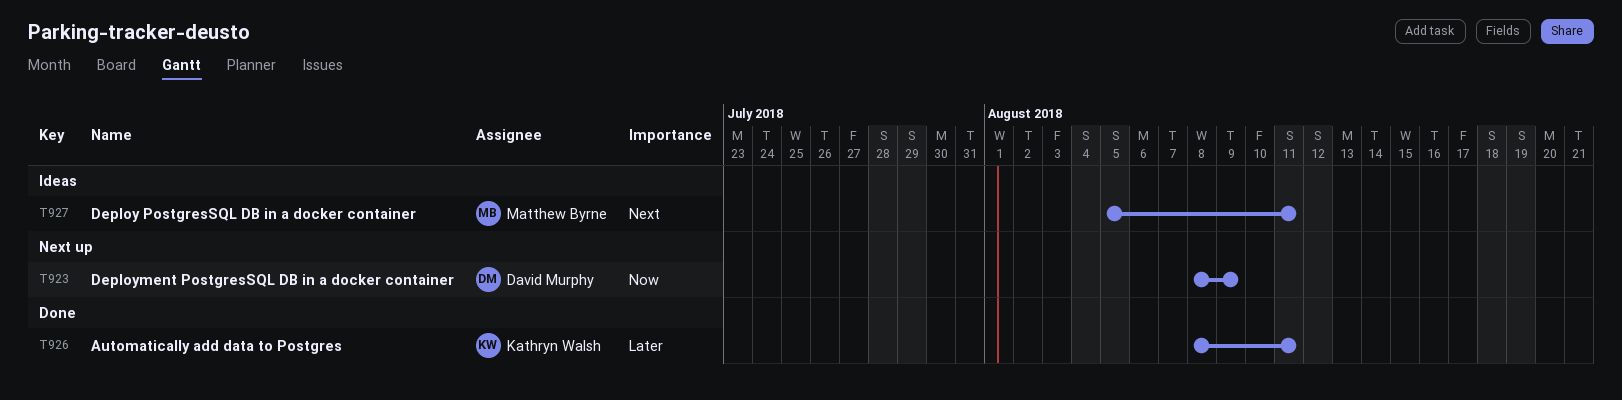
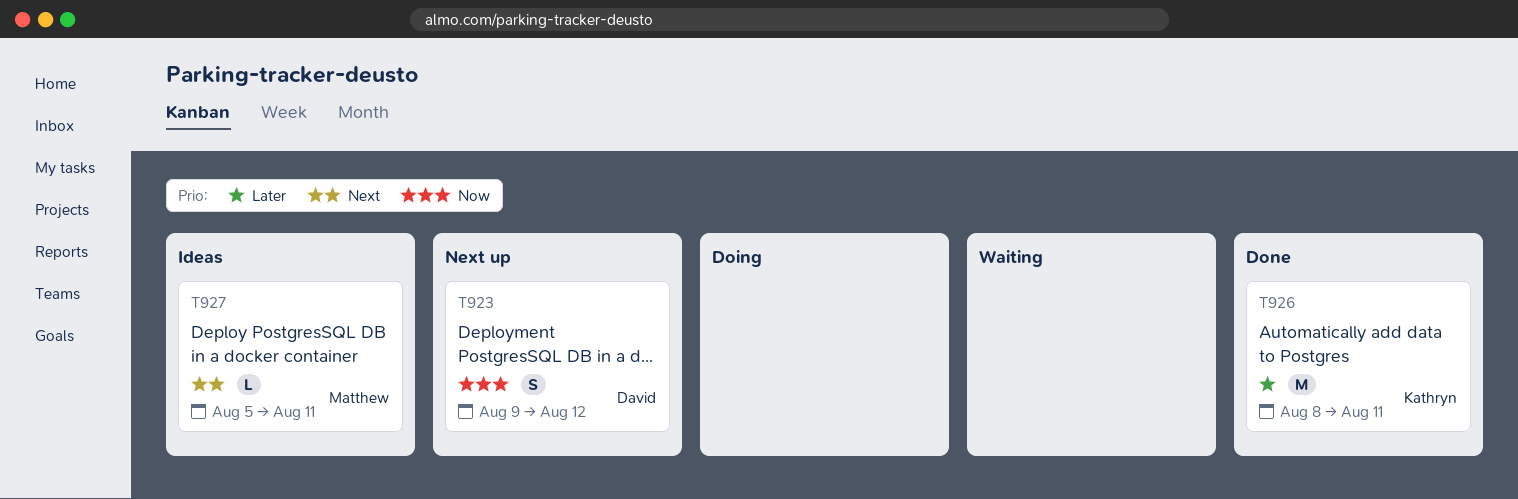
T923, start: Aug 8 -> Aug 9
T923, due: Aug 9 -> Aug 12

